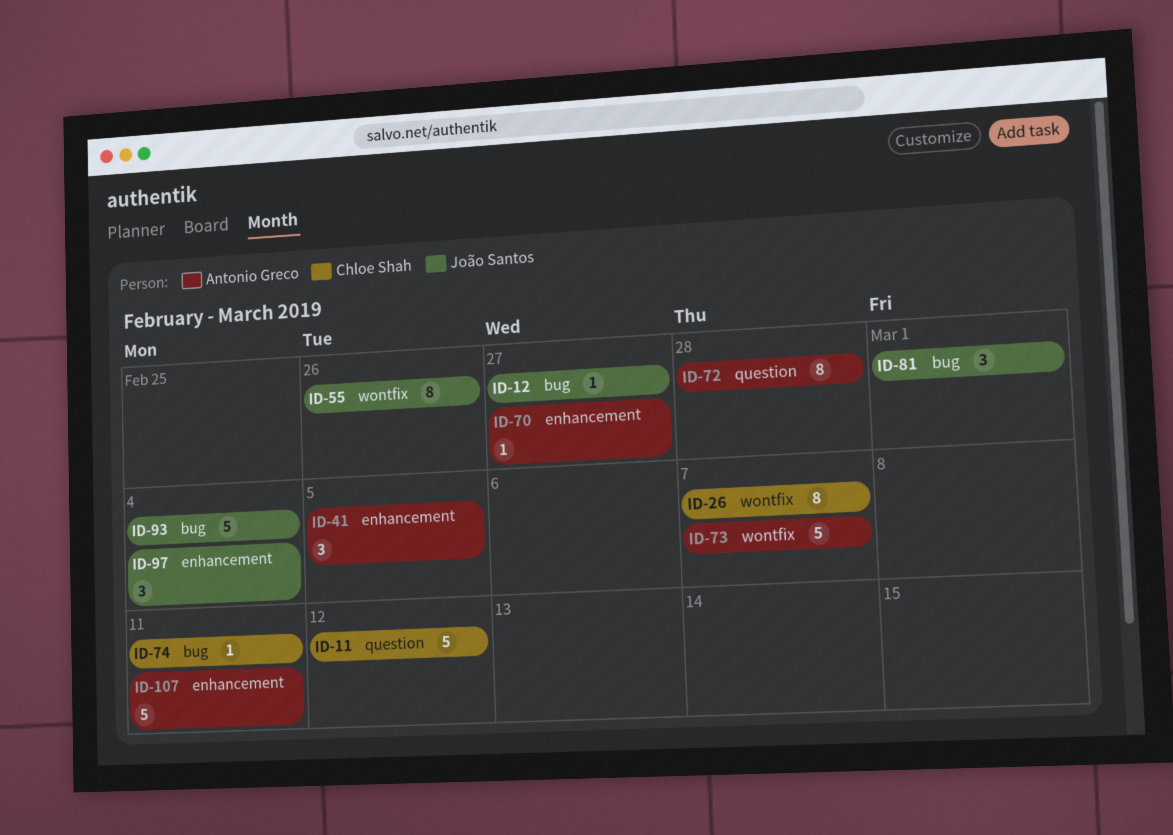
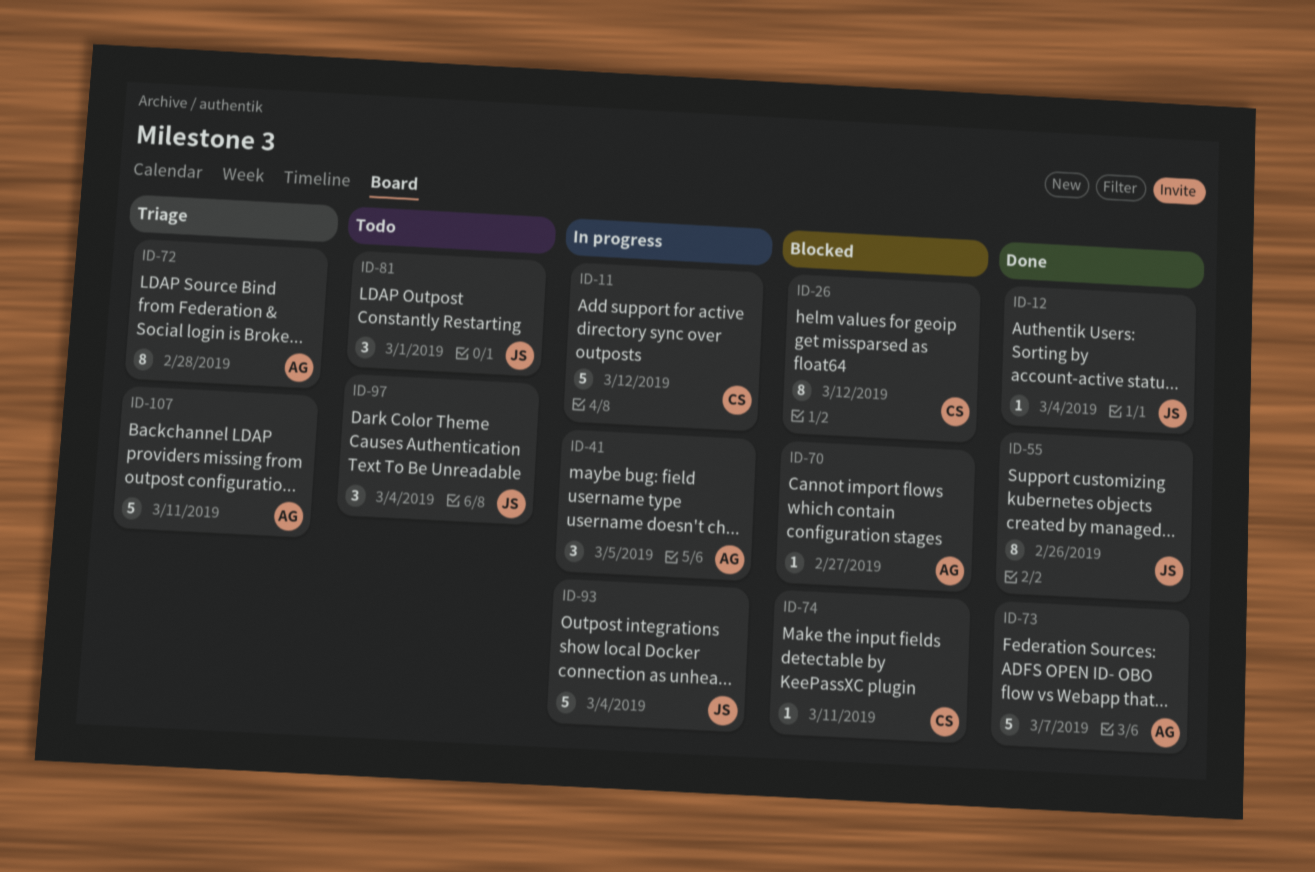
ID-12, due: Feb 27 -> Mar 4
ID-26, due: Mar 7 -> Mar 12

